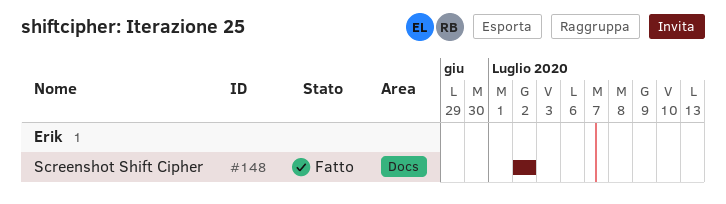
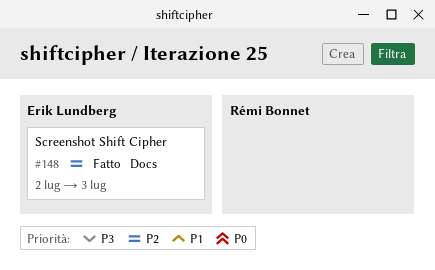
#148, due: Jul 2 -> Jul 3

